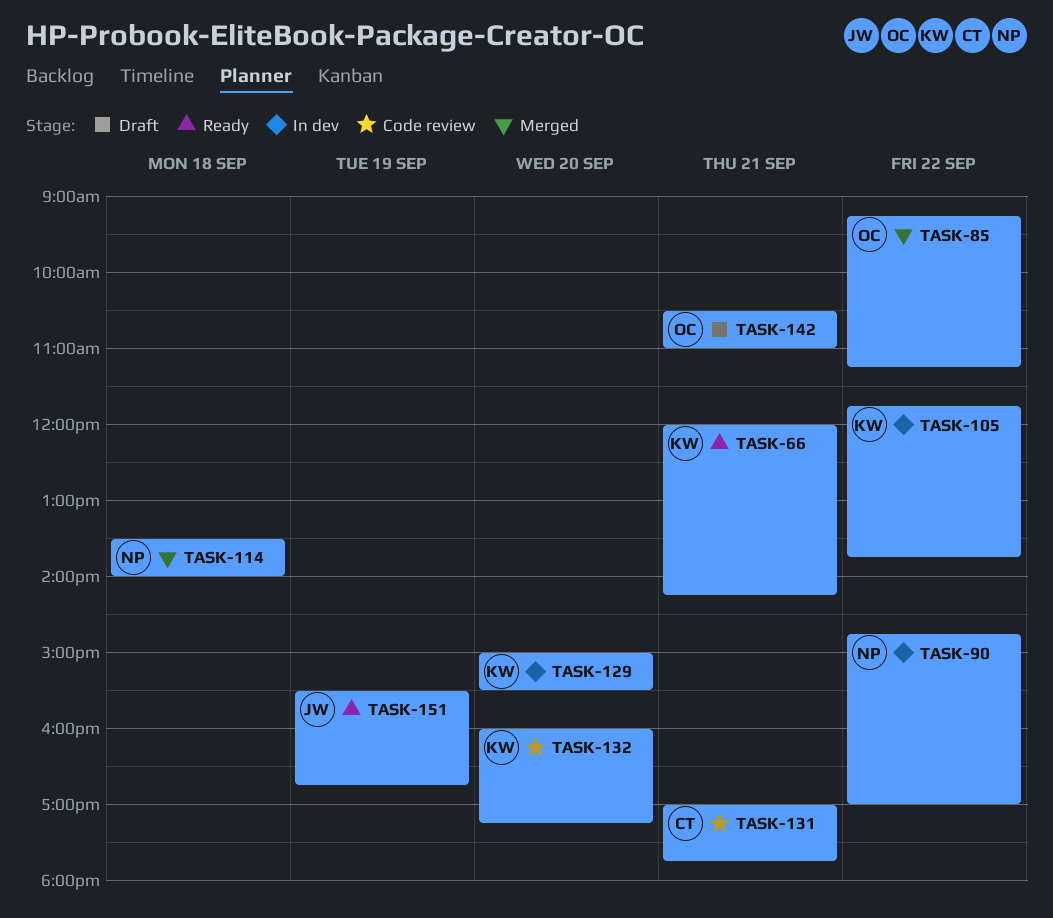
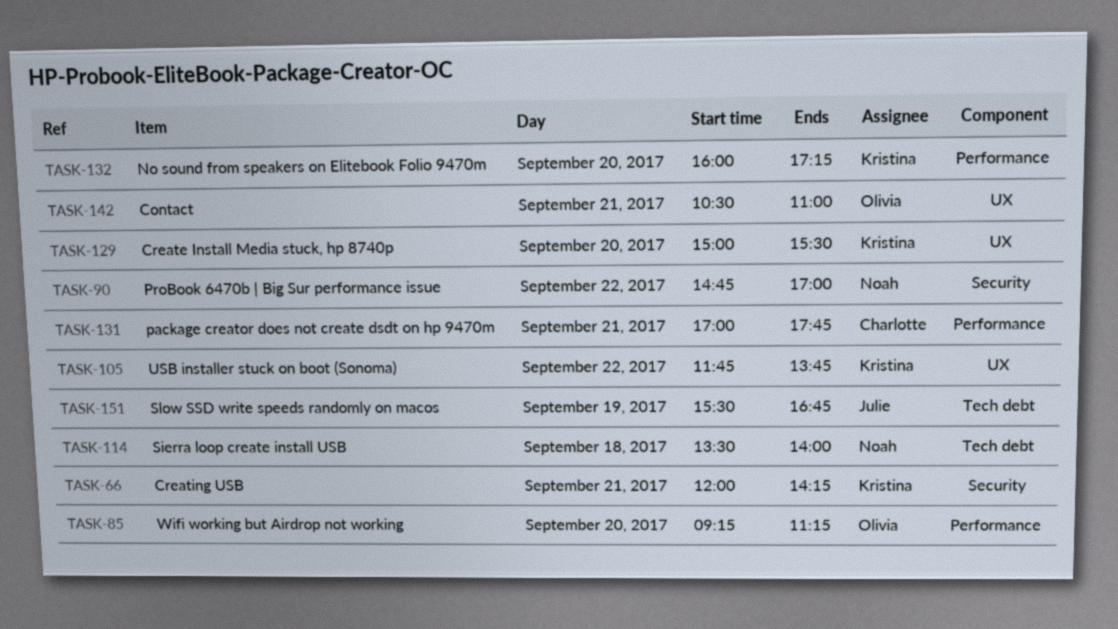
TASK-85, day: Sep 22 -> Sep 20

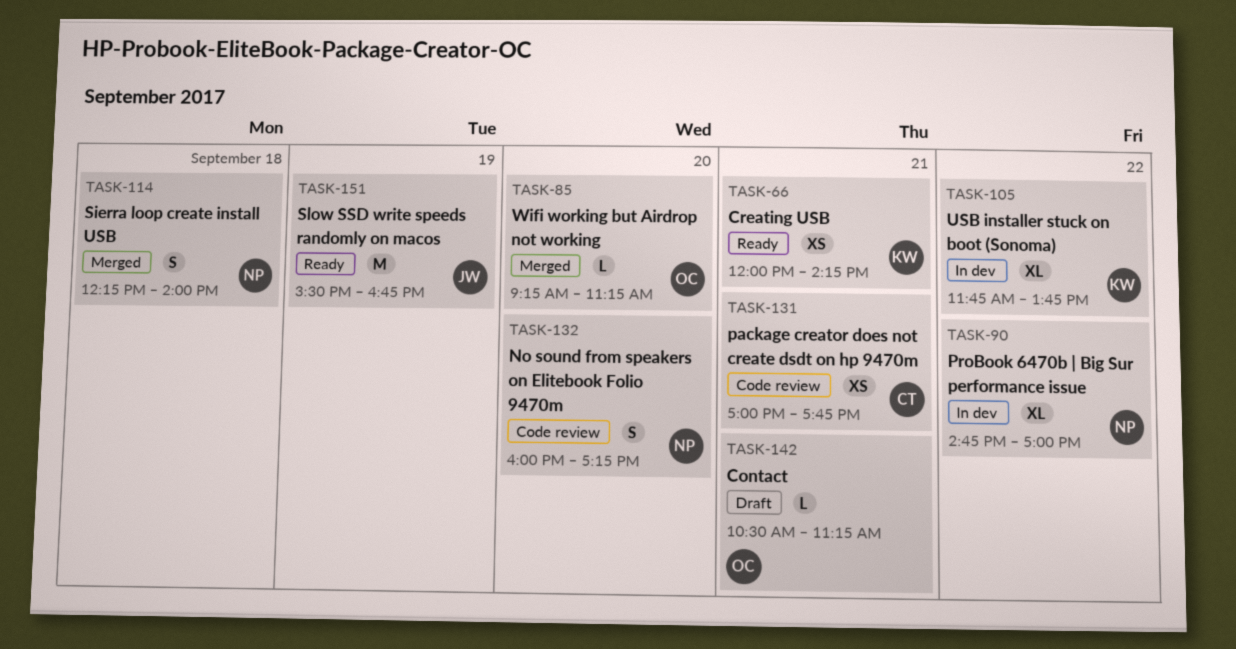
TASK-114, begins: 13:30 -> 12:15
TASK-129: present -> none
TASK-132, owner: Kristina -> Noah
TASK-142, ends: 11:00 -> 11:15

